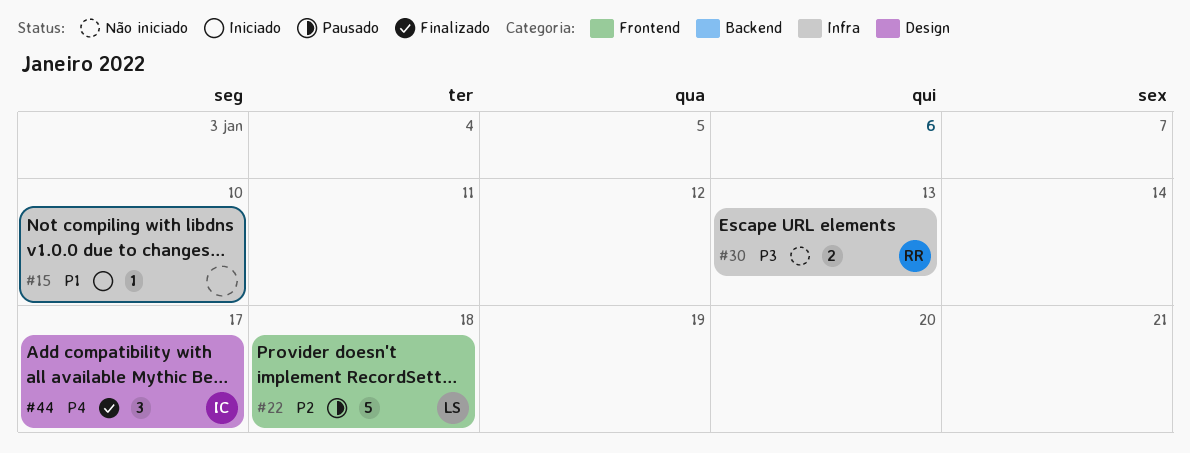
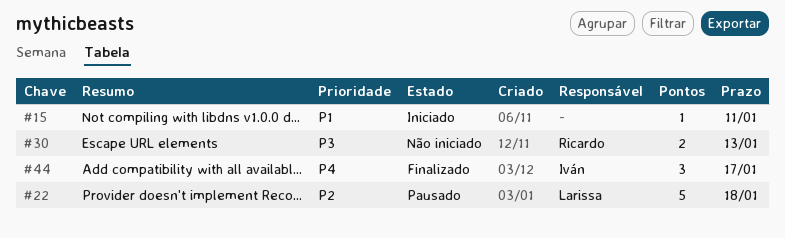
#15, due: Jan 10 -> Jan 11

